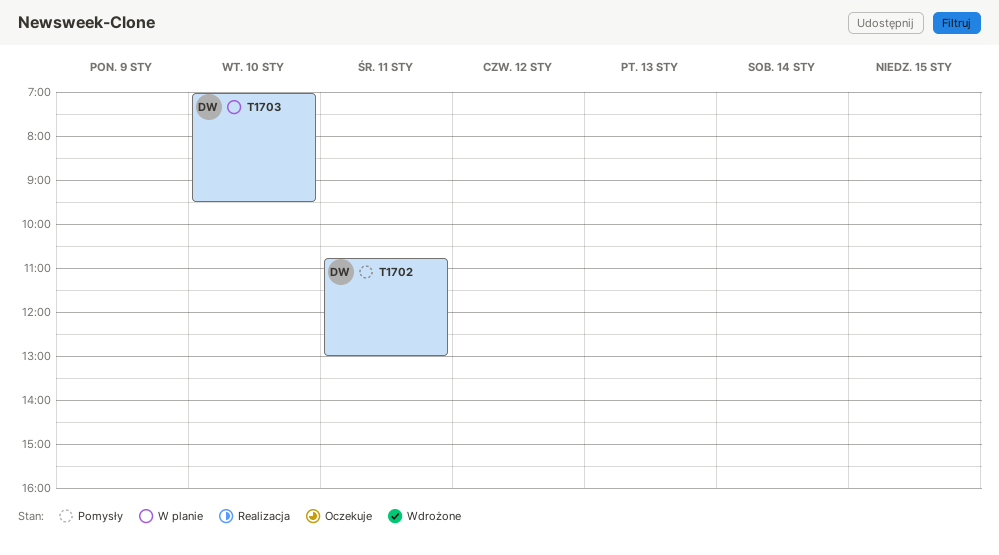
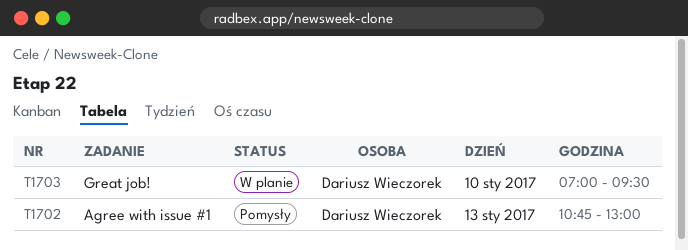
T1702, day: Jan 11 -> Jan 13

